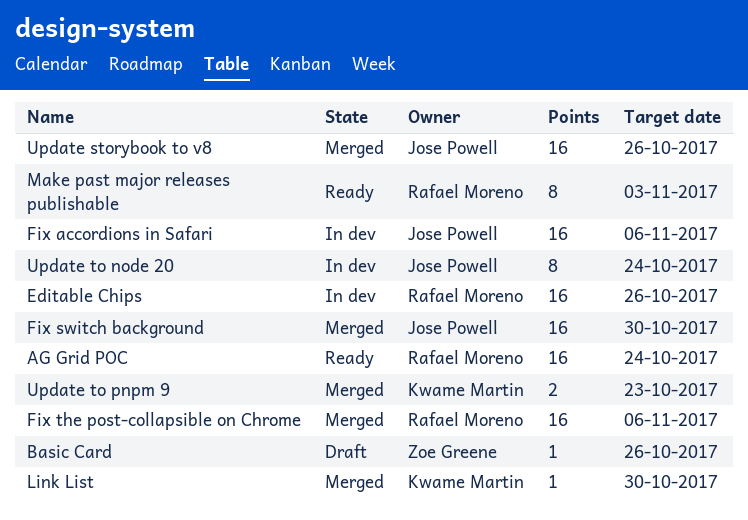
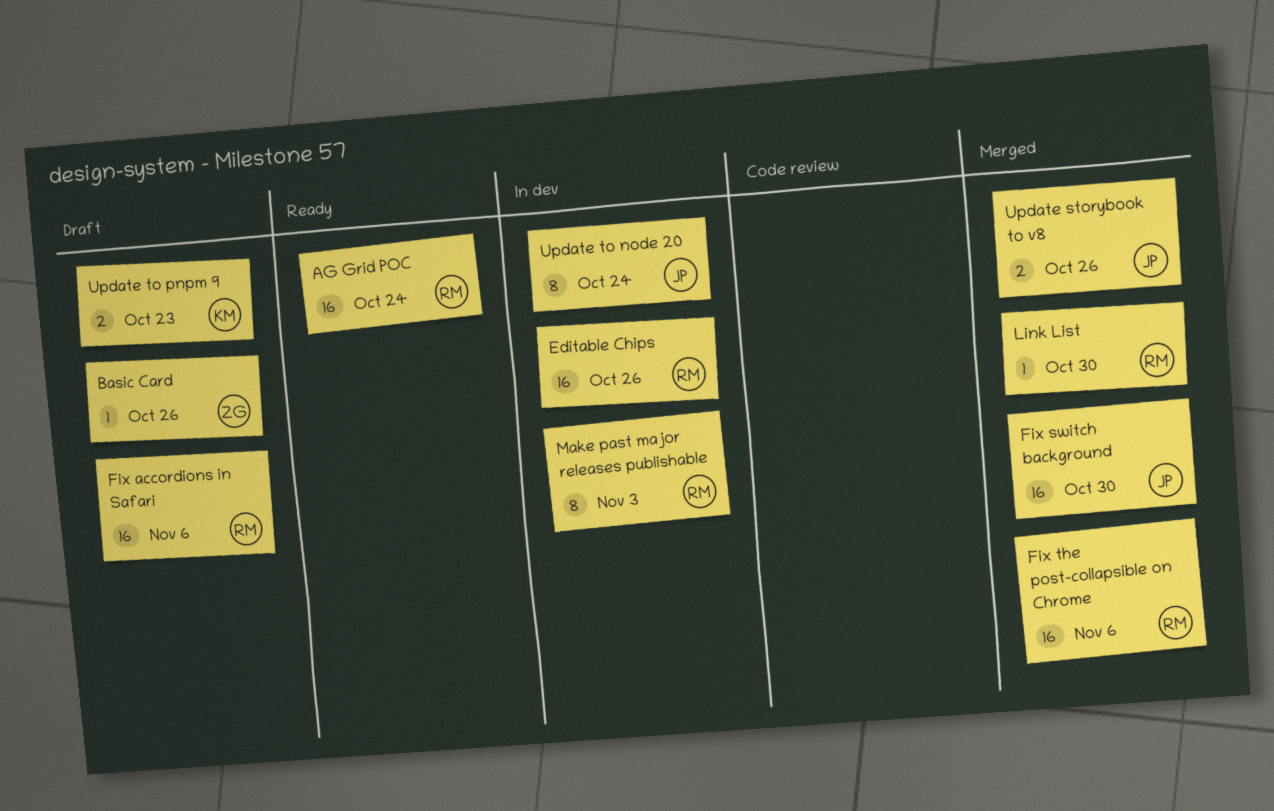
Fix accordions in Safari, status: In dev -> Draft
Fix accordions in Safari, owner: Jose Powell -> Rafael Moreno
Link List, owner: Kwame Martin -> Rafael Moreno
Make past major releases publishable, status: Ready -> In dev
Update storybook to v8, estimate: 16 -> 2
Update to pnpm 9, status: Merged -> Draft

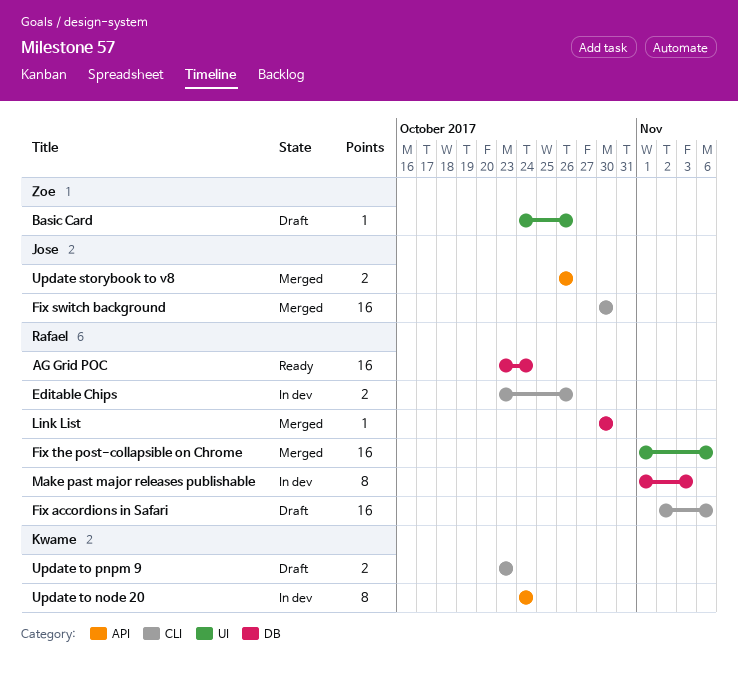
Editable Chips, estimate: 16 -> 2
Update to node 20, owner: Jose -> Kwame

